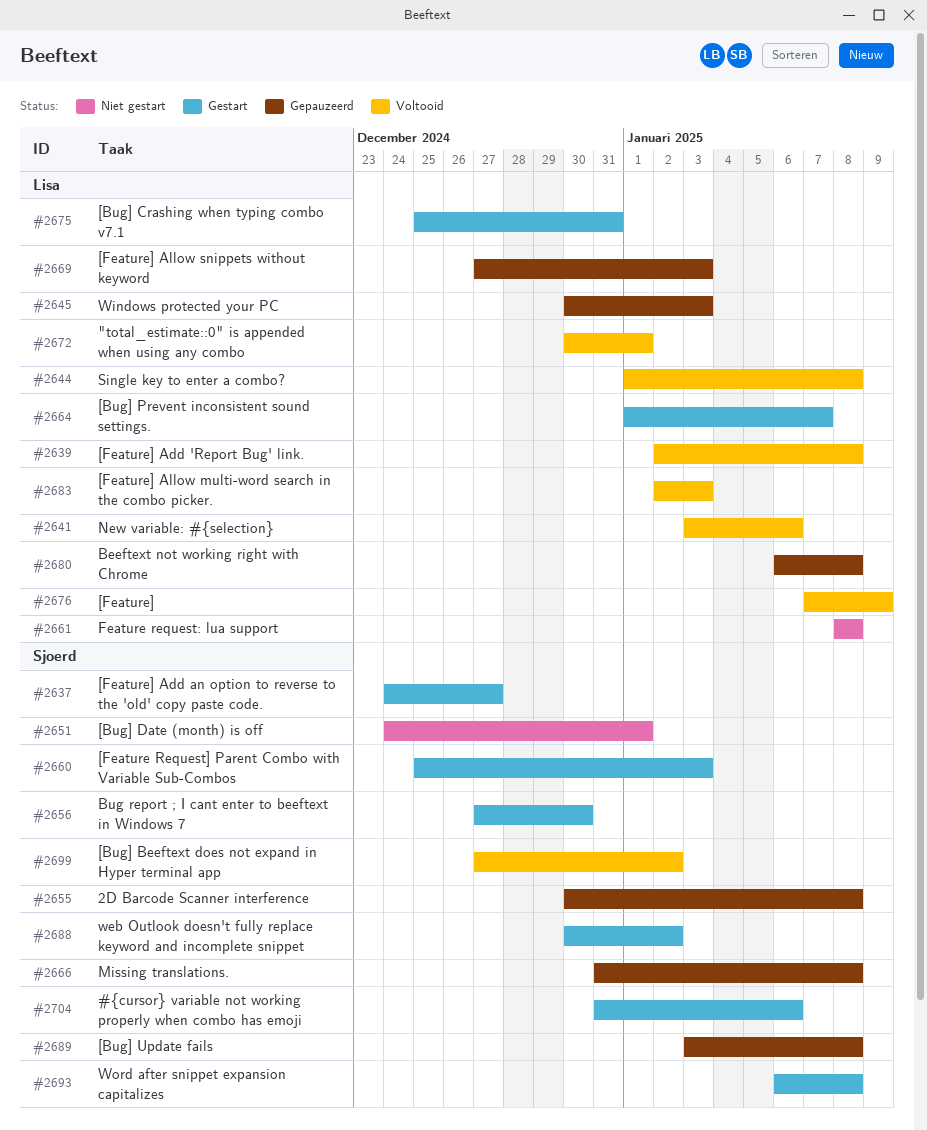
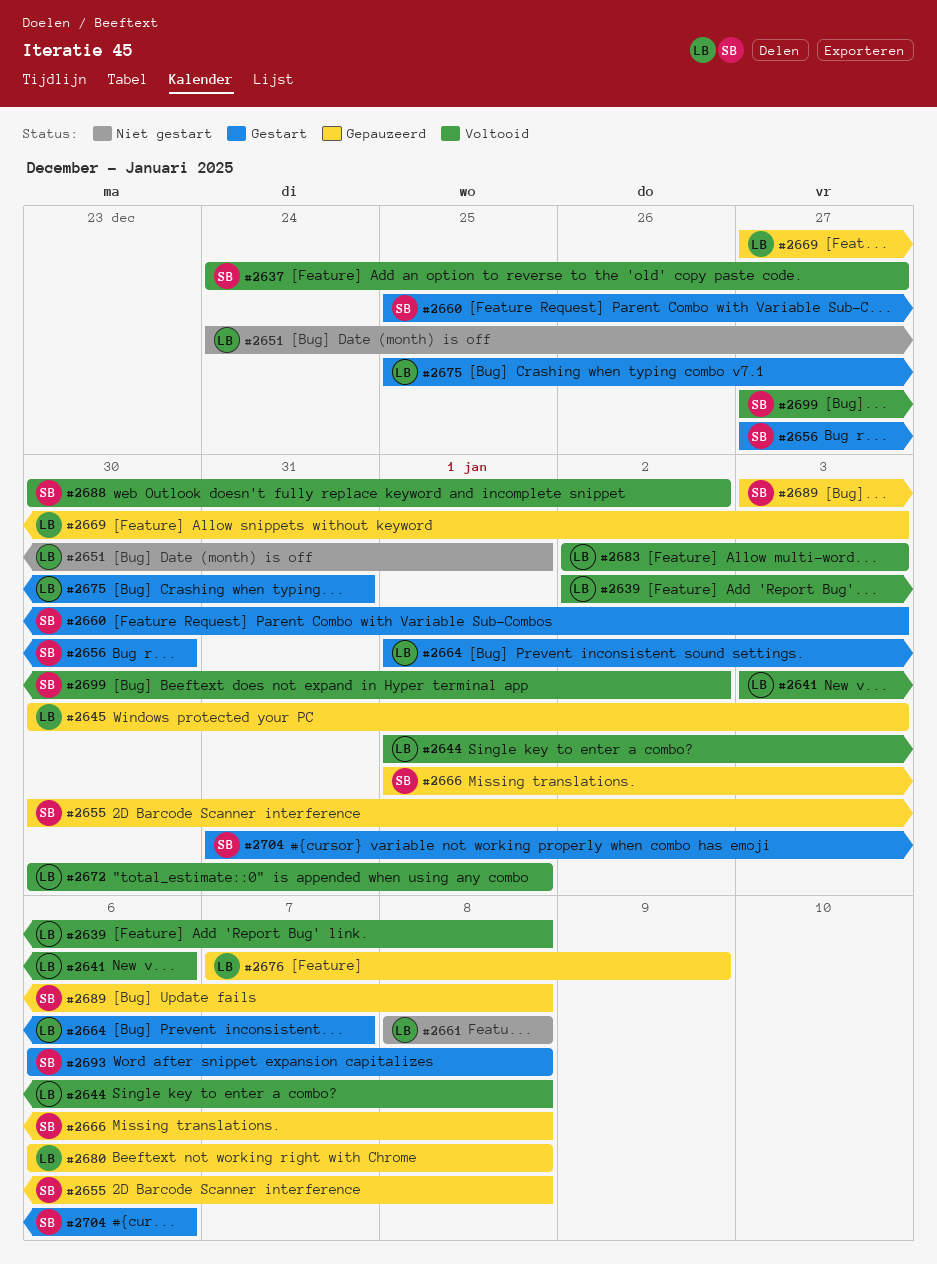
#2637, status: Gestart -> Voltooid
#2651, owner: Sjoerd -> Lisa
#2666, start: Dec 31 -> Jan 1
#2676, status: Voltooid -> Gepauzeerd
#2688, status: Gestart -> Voltooid

